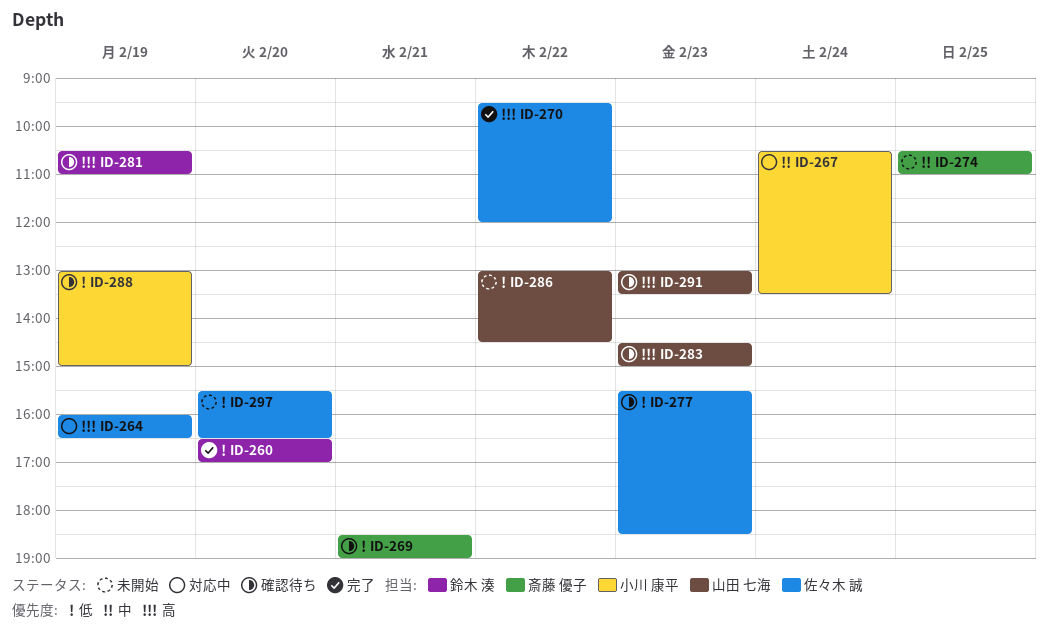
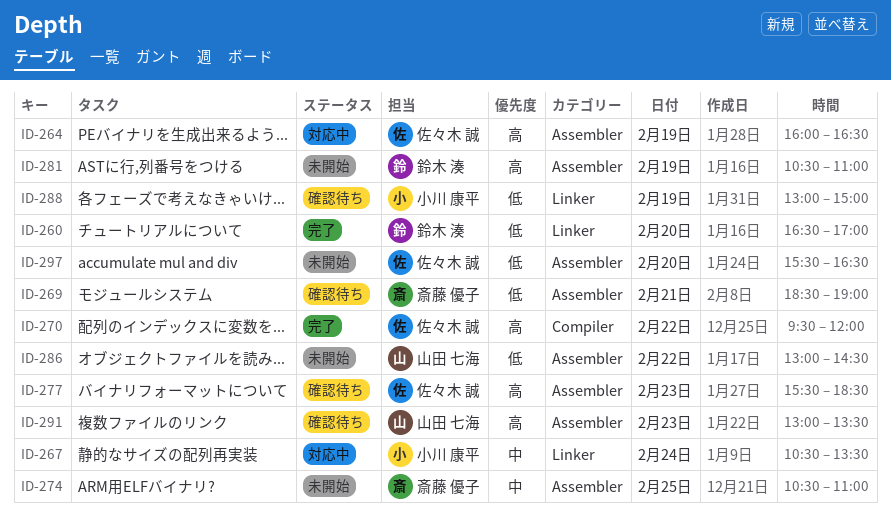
ID-277, priority: 低 -> 高
ID-281, status: 確認待ち -> 未開始
ID-283: present -> none

